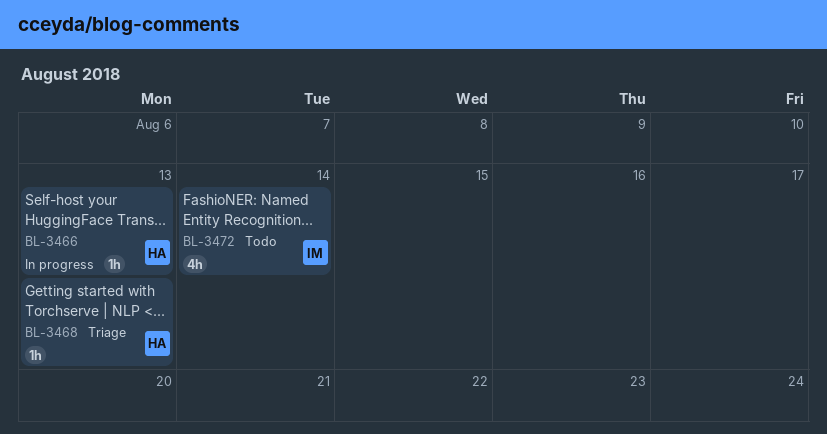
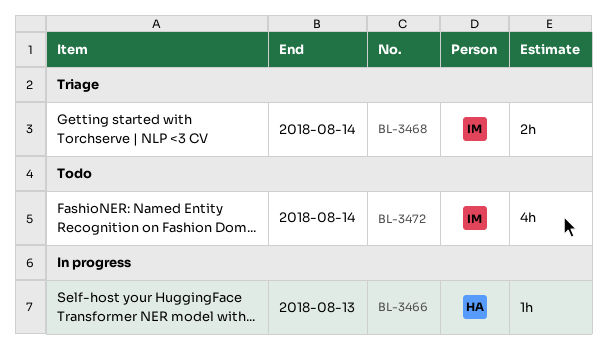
BL-3468, owner: HA -> IM
BL-3468, estimate: 1h -> 2h
BL-3468, due: Aug 13 -> Aug 14

